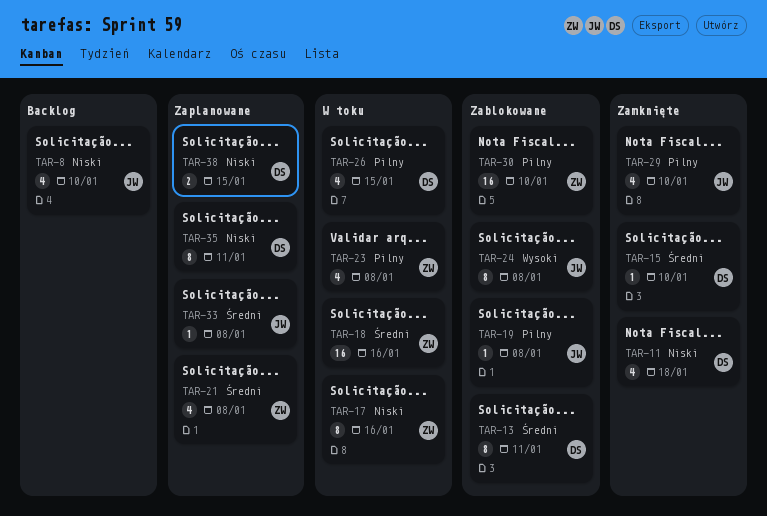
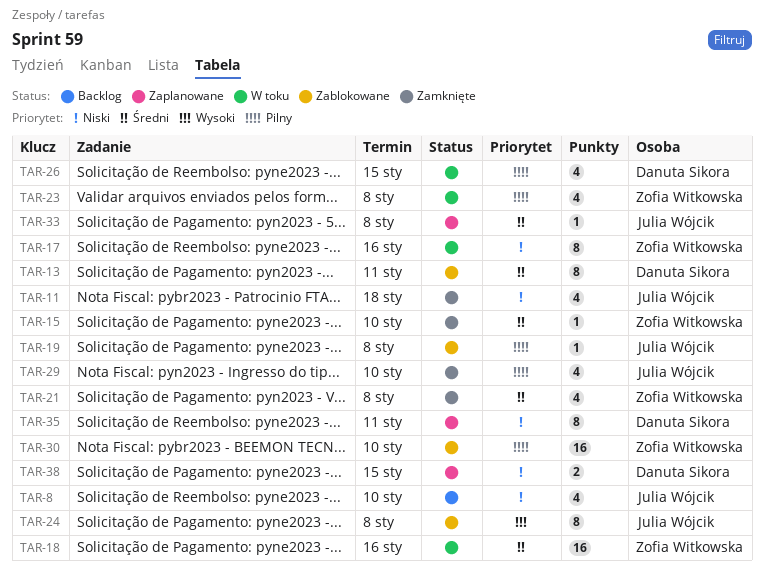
TAR-11, owner: Danuta Sikora -> Julia Wójcik
TAR-15, owner: Danuta Sikora -> Zofia Witkowska
TAR-21, status: Zaplanowane -> Zamknięte

